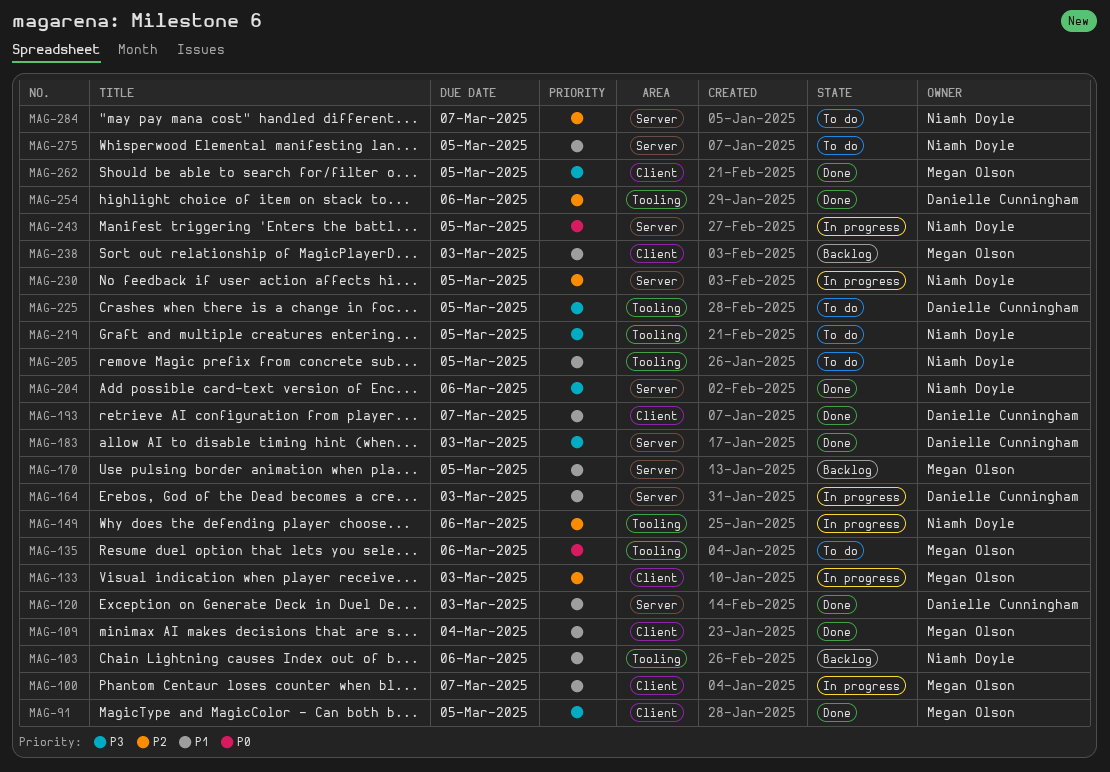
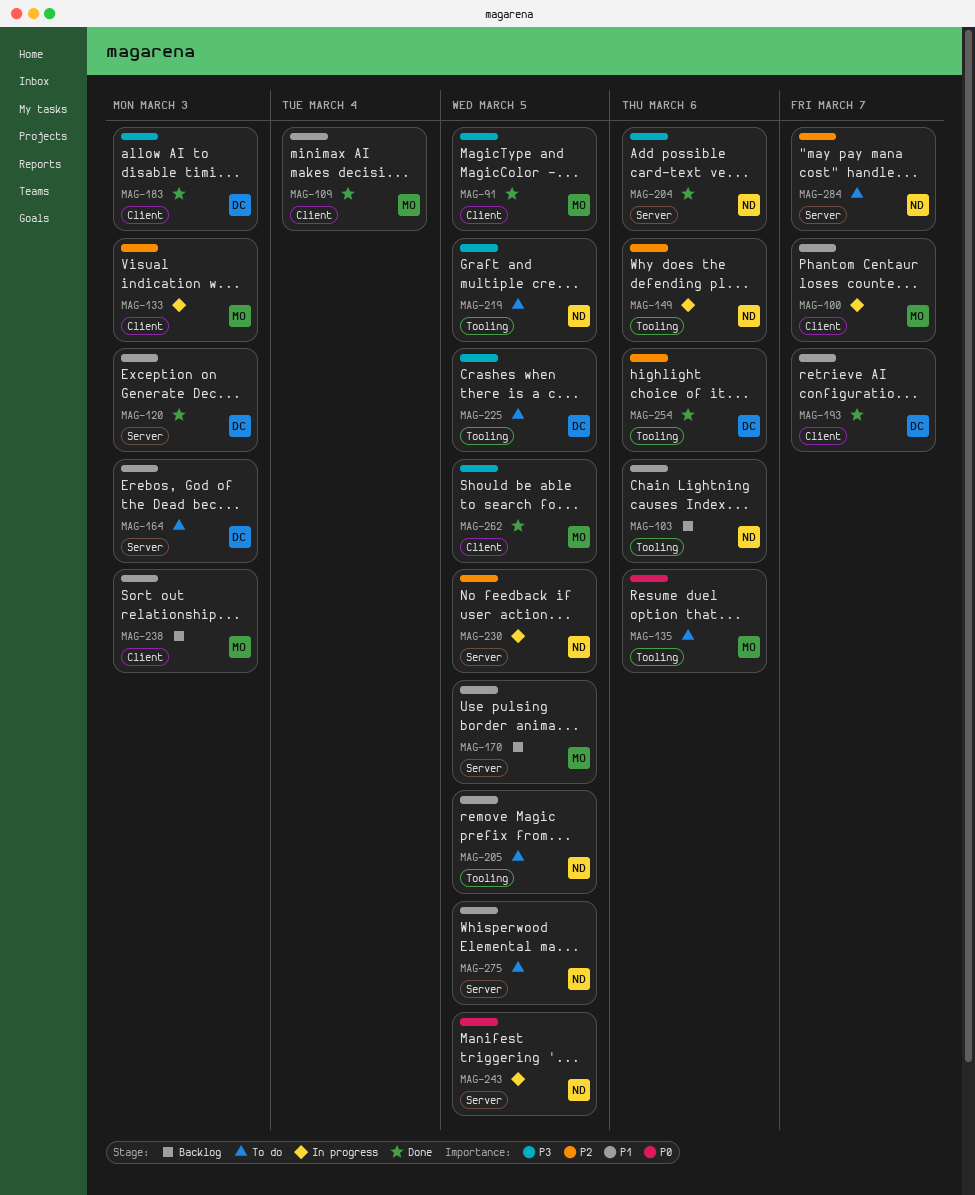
MAG-164, status: In progress -> To do
MAG-183, label: Server -> Client

